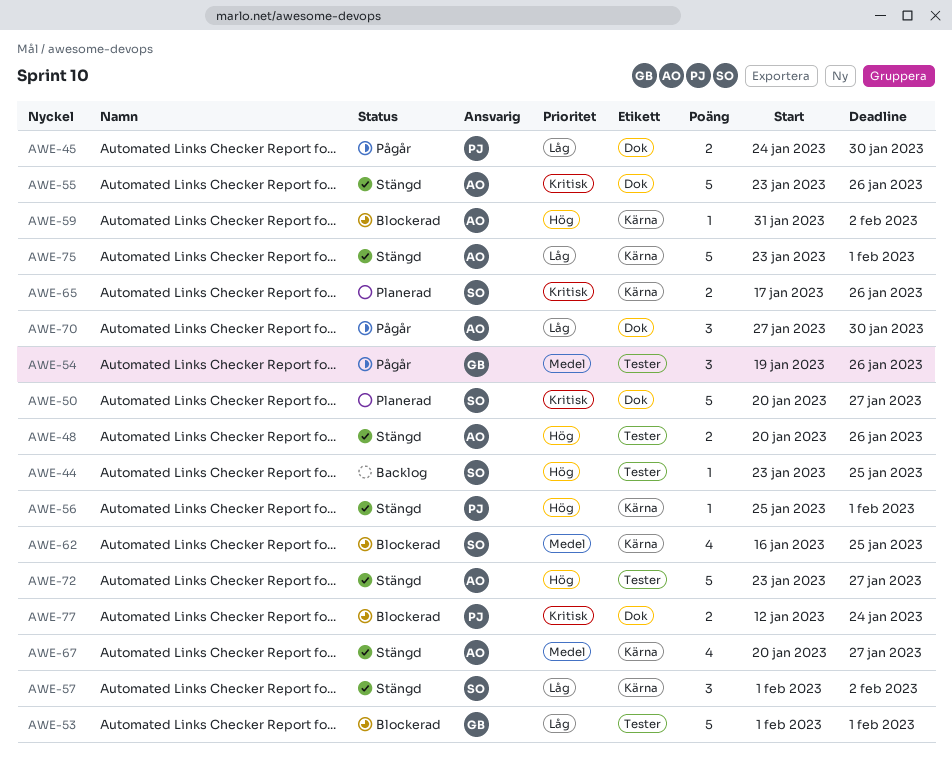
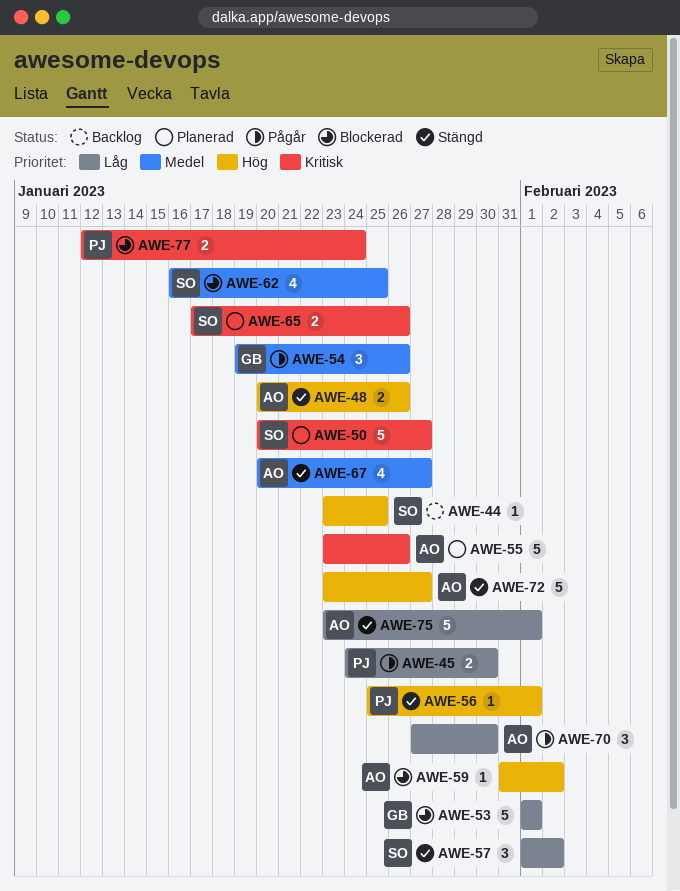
AWE-55, status: Stängd -> Planerad

